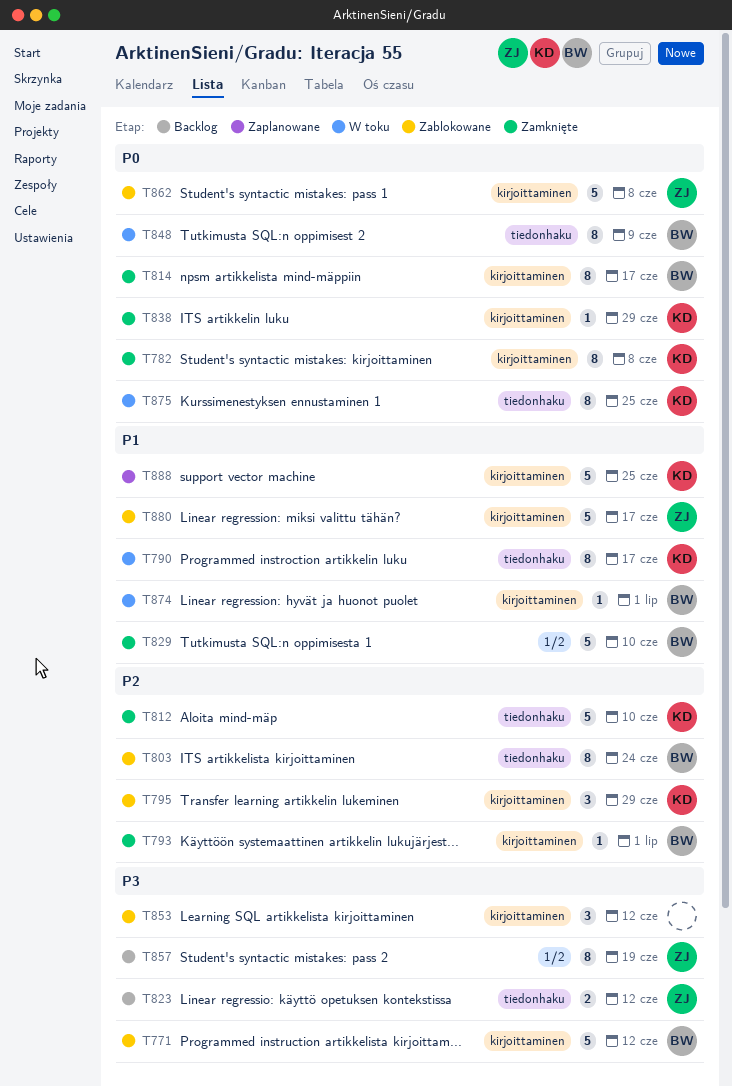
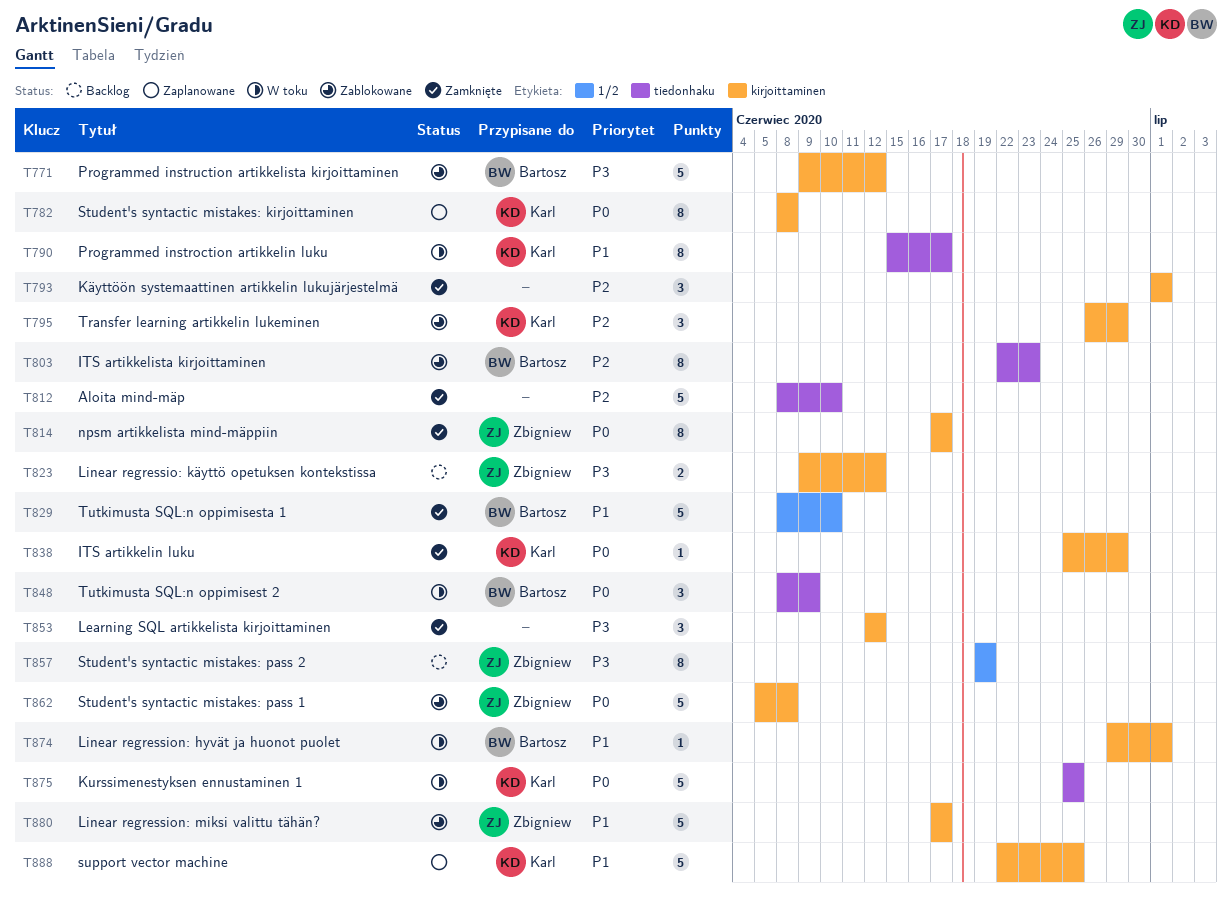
T782, status: Zamknięte -> Zaplanowane
T793, owner: Bartosz -> none
T793, estimate: 1 -> 3
T803, due: Jun 24 -> Jun 23
T812, owner: Karl -> none
T814, owner: Bartosz -> Zbigniew
T823, label: tiedonhaku -> kirjoittaminen
T848, estimate: 8 -> 3
T853, status: Zablokowane -> Zamknięte
T875, estimate: 8 -> 5

